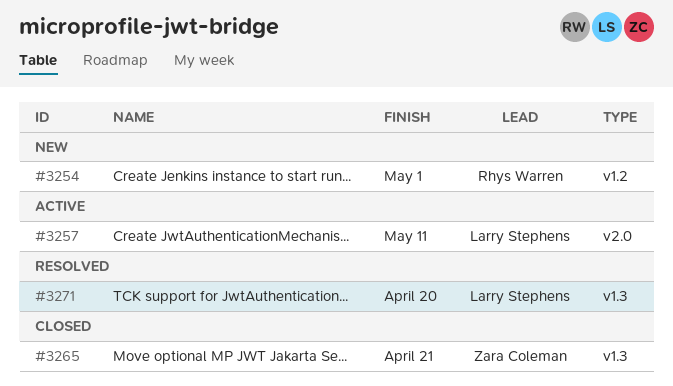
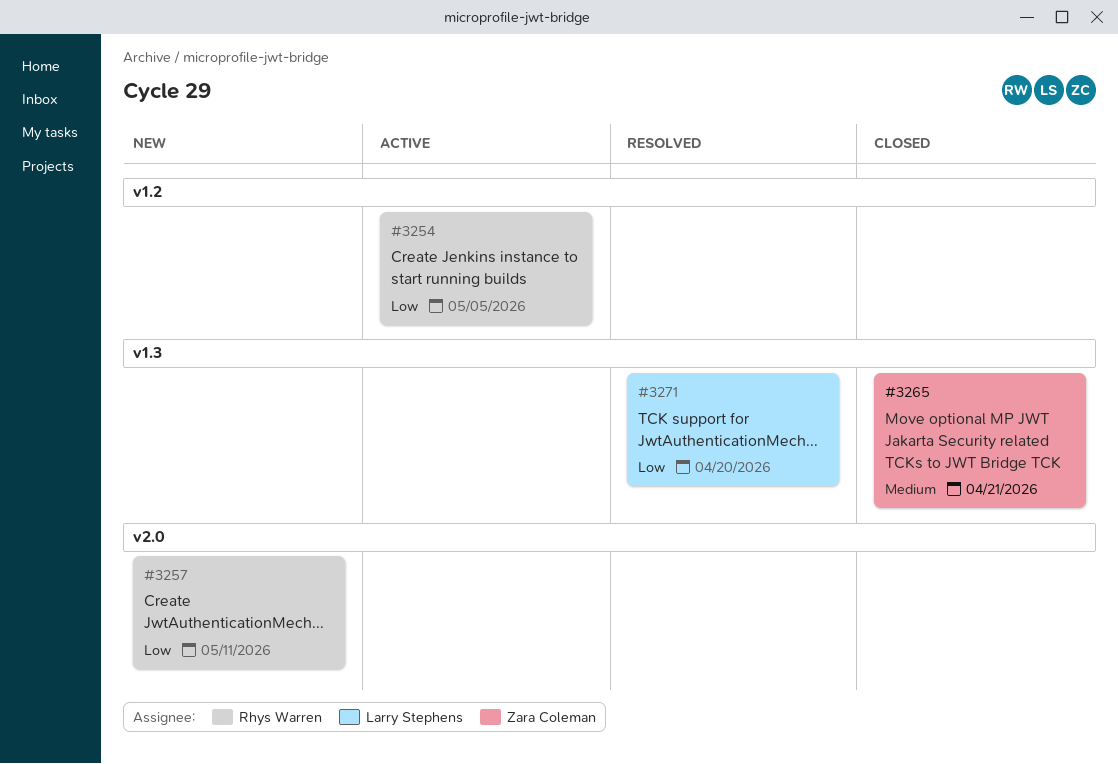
#3254, status: New -> Active
#3254, due: May 1 -> May 5
#3257, status: Active -> New
#3257, owner: Larry Stephens -> Rhys Warren

